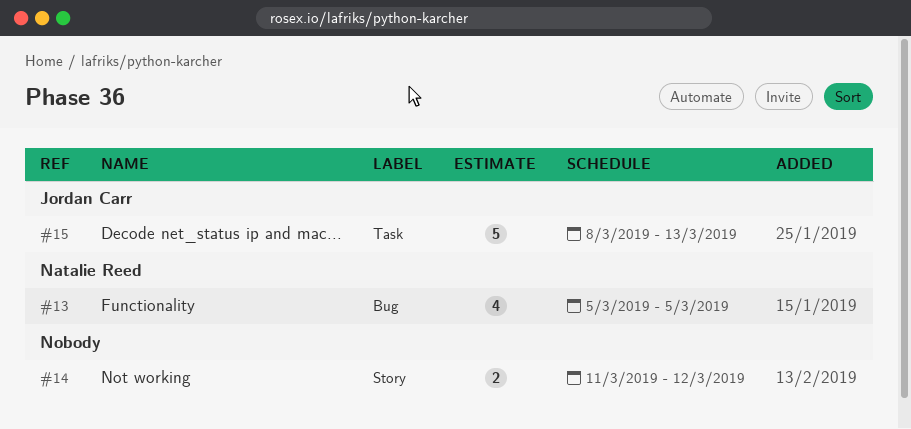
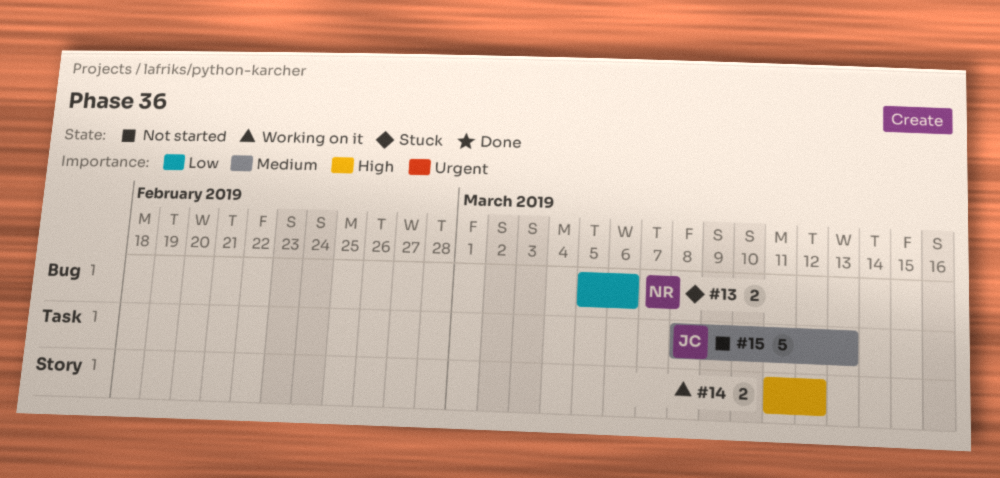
#13, estimate: 4 -> 2
#13, due: Mar 5 -> Mar 6

